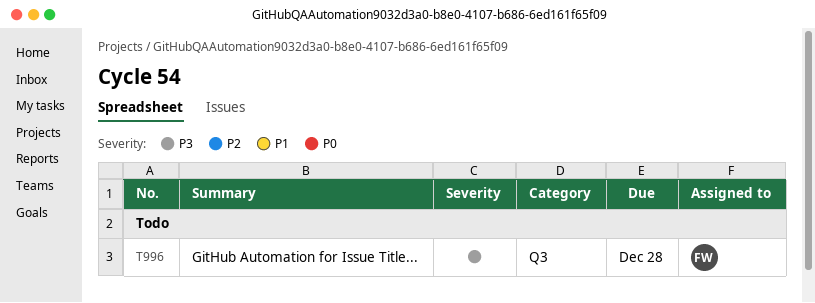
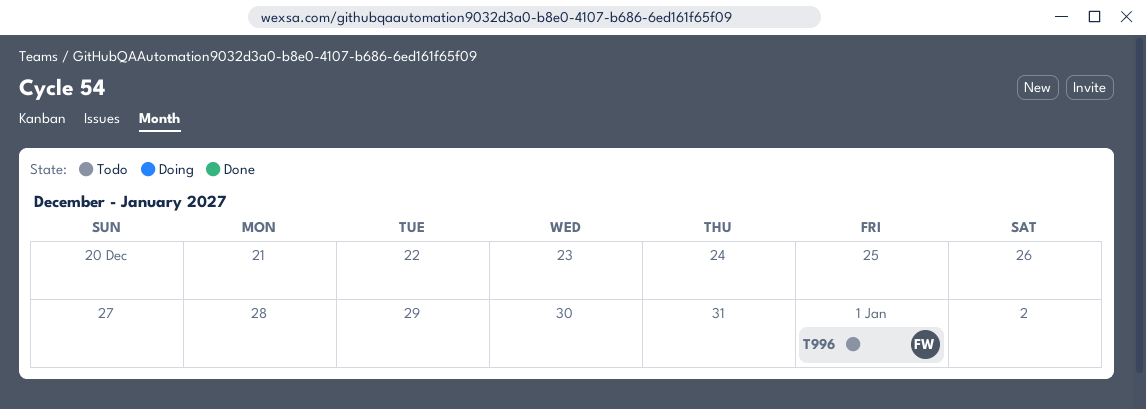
T996, due: Dec 28 -> Jan 1

